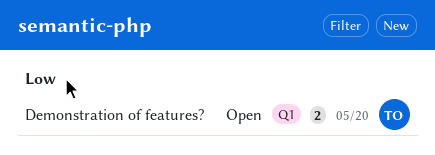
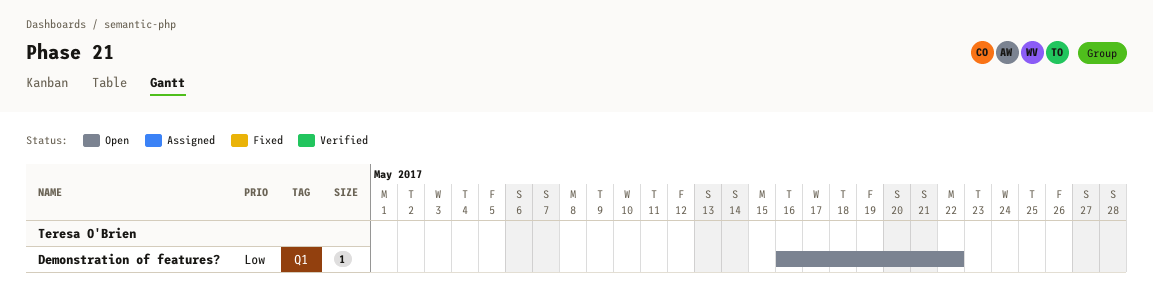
Demonstration of features?, estimate: 2 -> 1
Demonstration of features?, due: May 20 -> May 22

